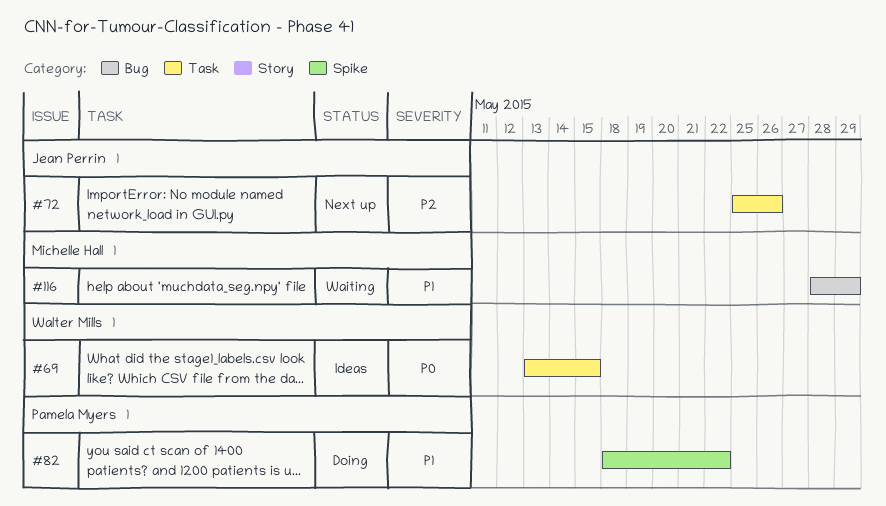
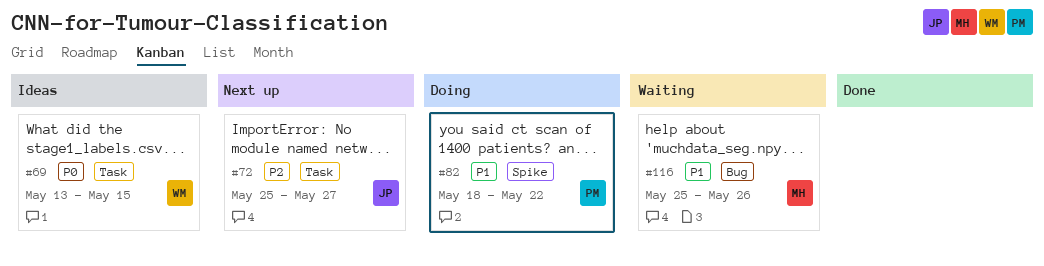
#72, due: May 26 -> May 27
#116, start: May 28 -> May 25
#116, due: May 29 -> May 26

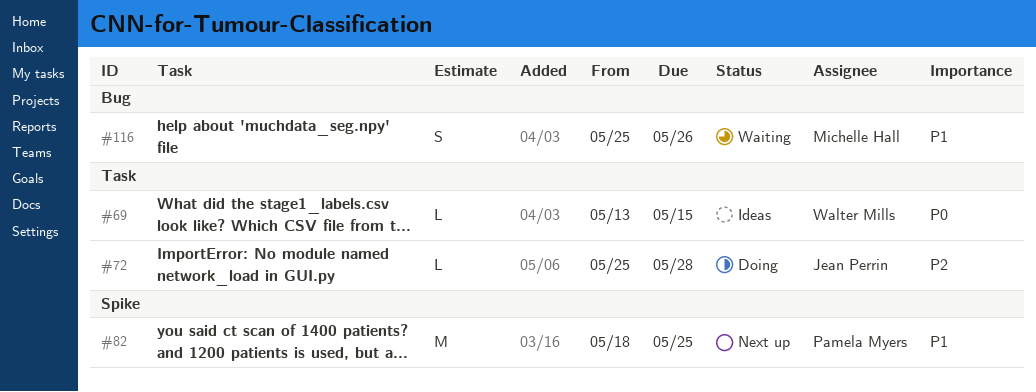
#72, status: Next up -> Doing
#72, due: May 27 -> May 28
#82, status: Doing -> Next up
#82, due: May 22 -> May 25

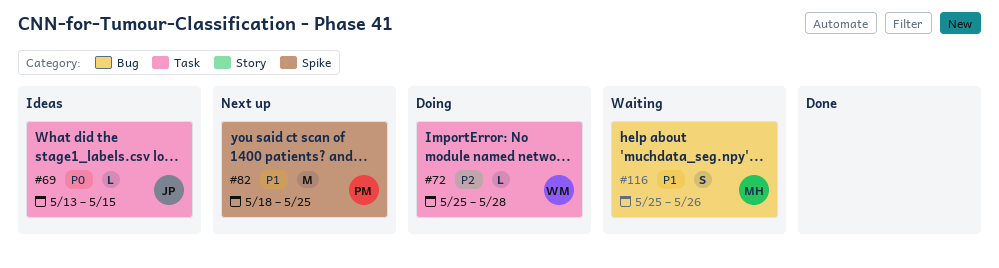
#69, owner: Walter Mills -> Jean Perrin
#72, owner: Jean Perrin -> Walter Mills

